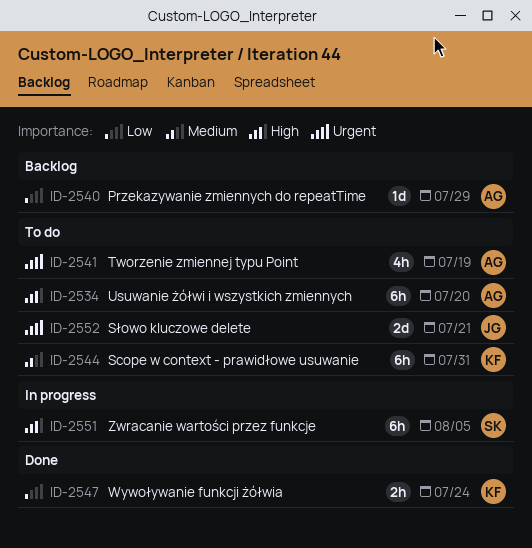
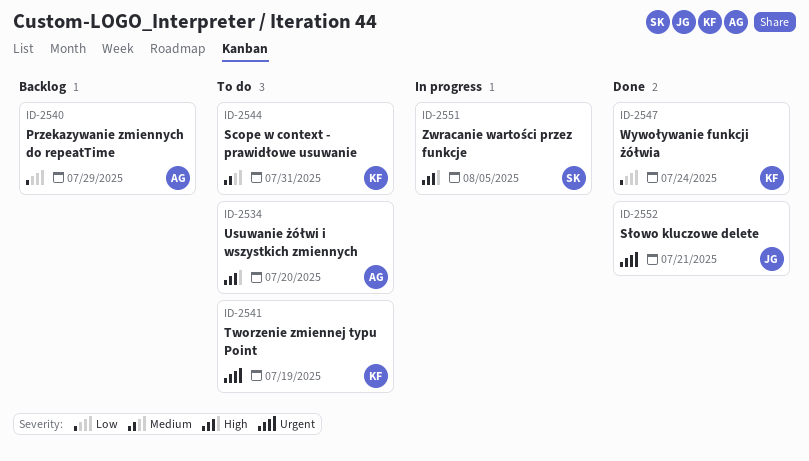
ID-2541, owner: AG -> KF
ID-2552, status: To do -> Done

